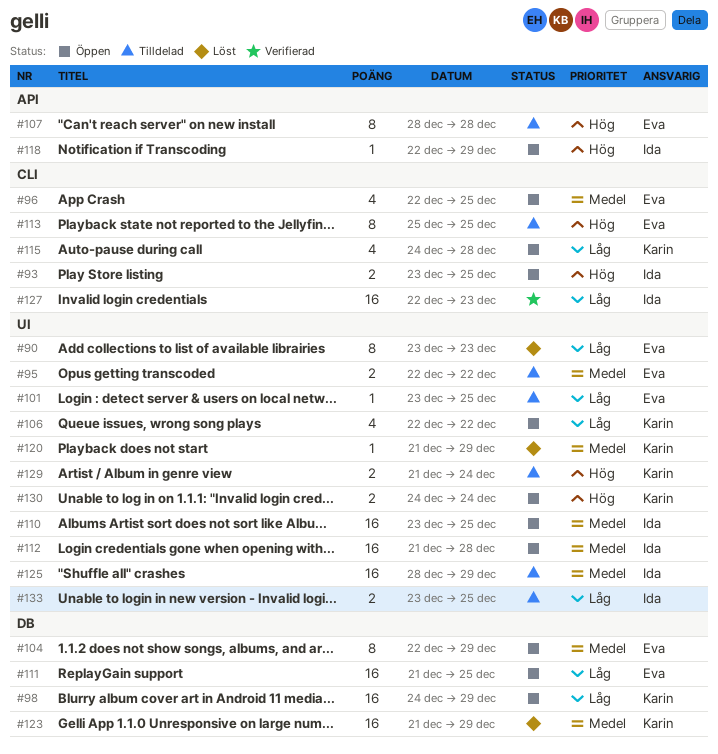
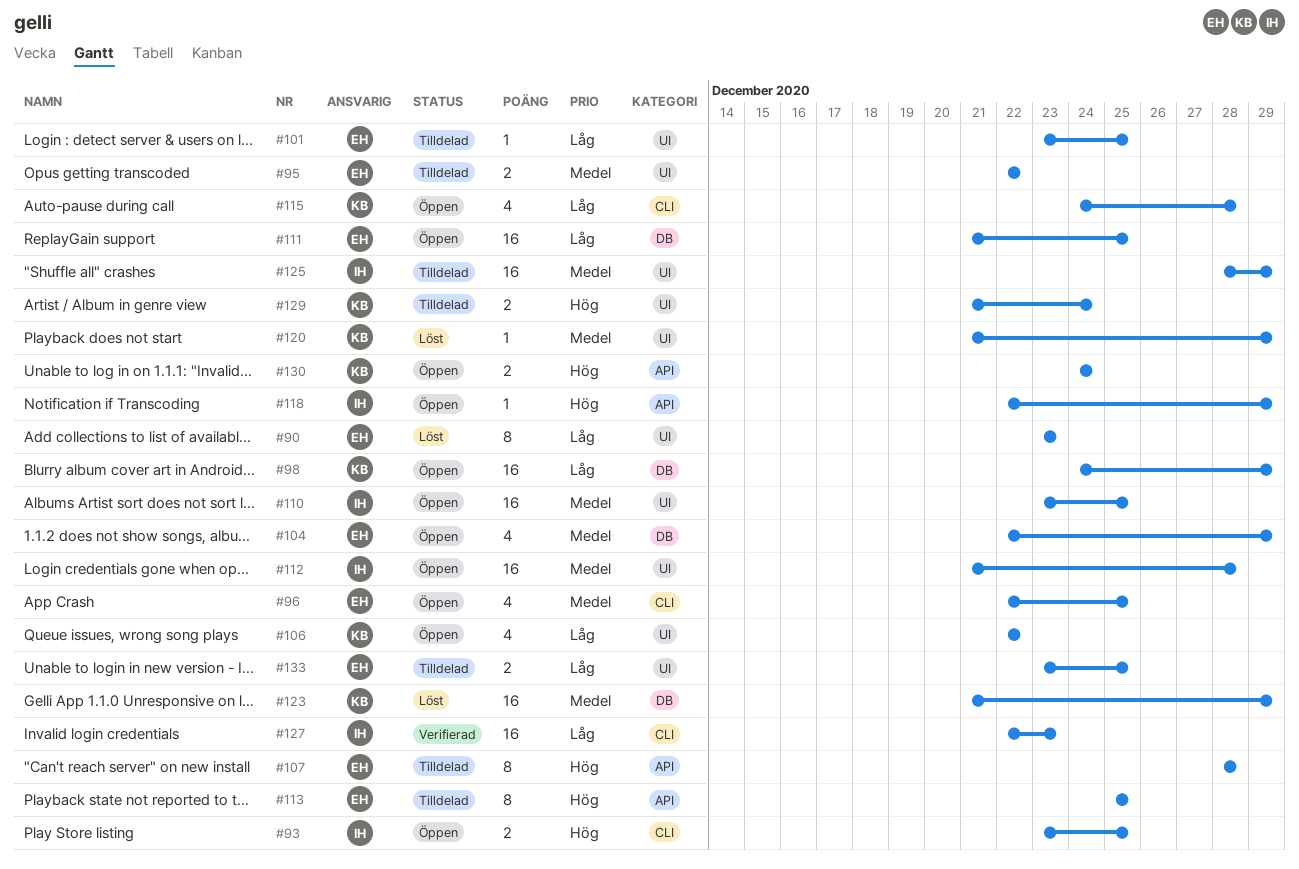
#104, estimate: 8 -> 4
#113, label: CLI -> API
#130, label: UI -> API
#133, owner: Ida -> Eva

